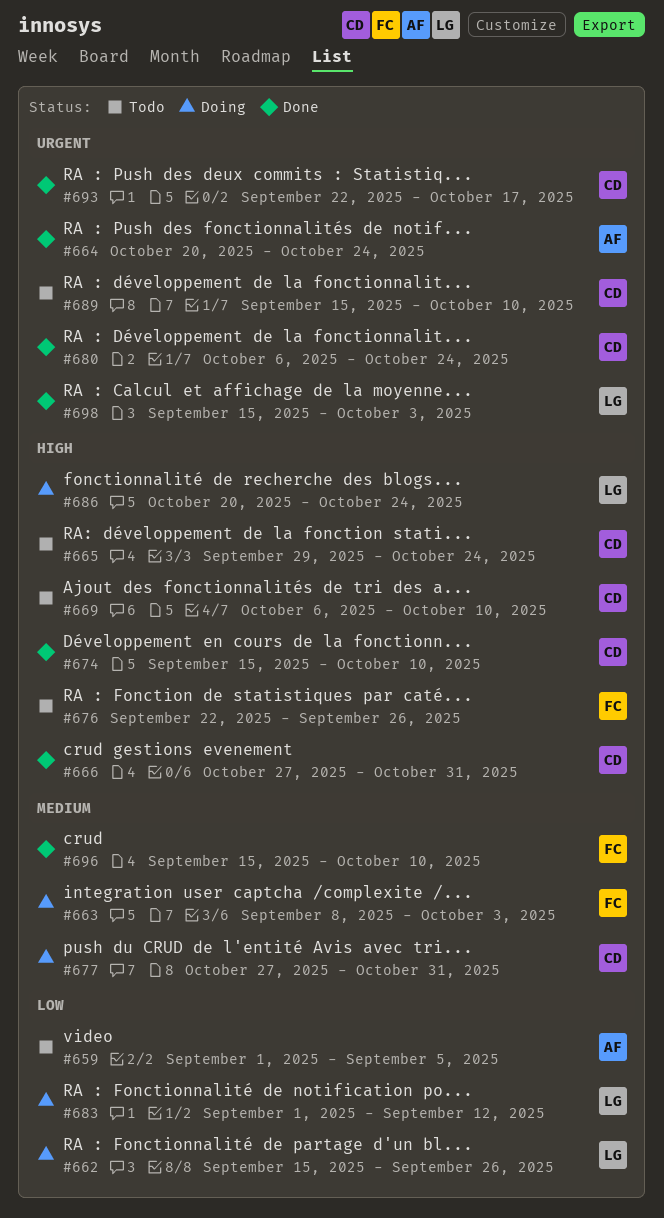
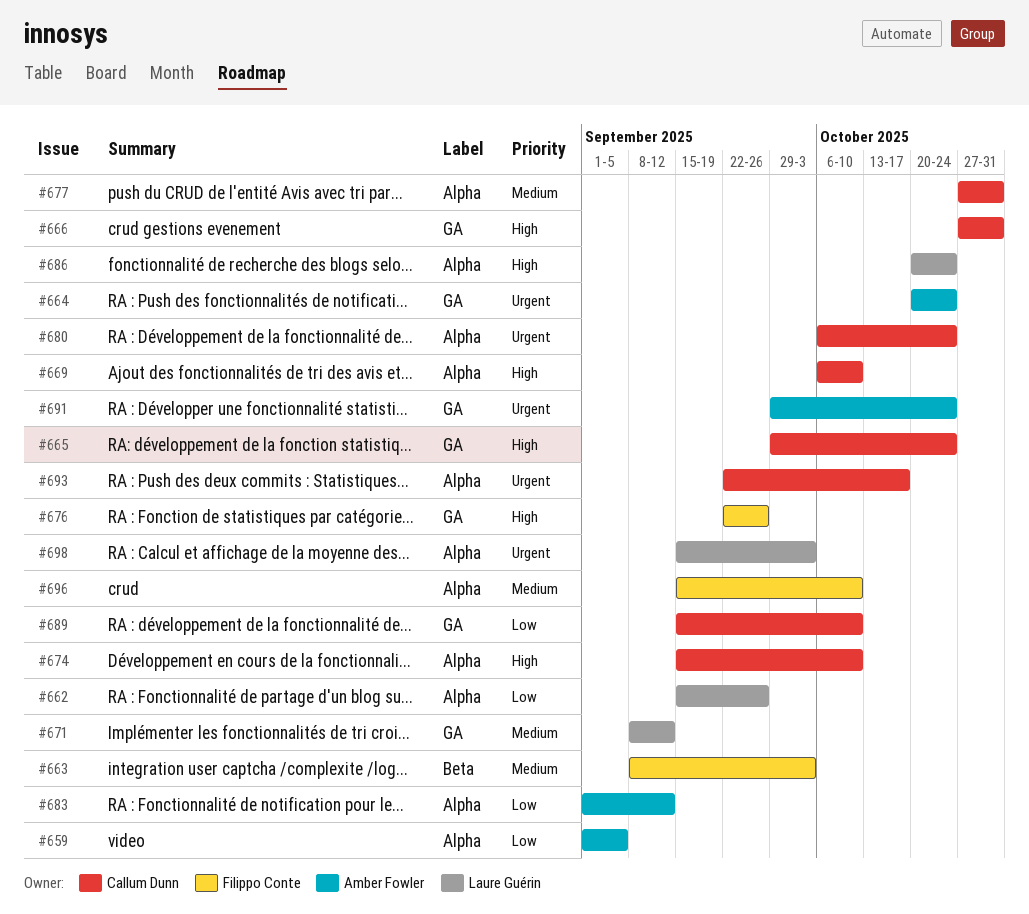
#671: none -> present
#683, owner: Laure Guérin -> Amber Fowler
#689, priority: Urgent -> Low
#691: none -> present

